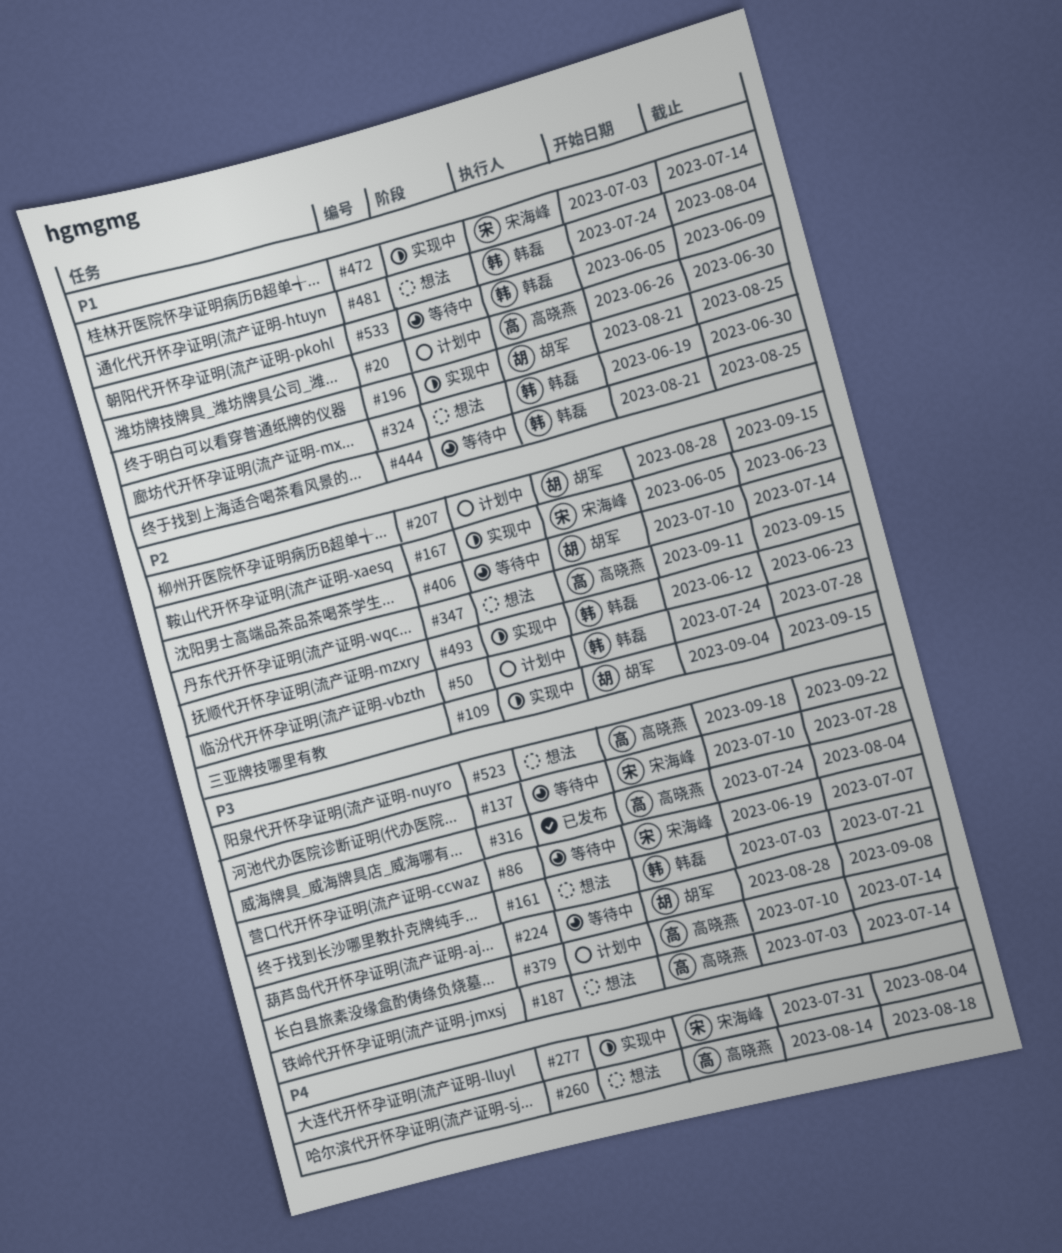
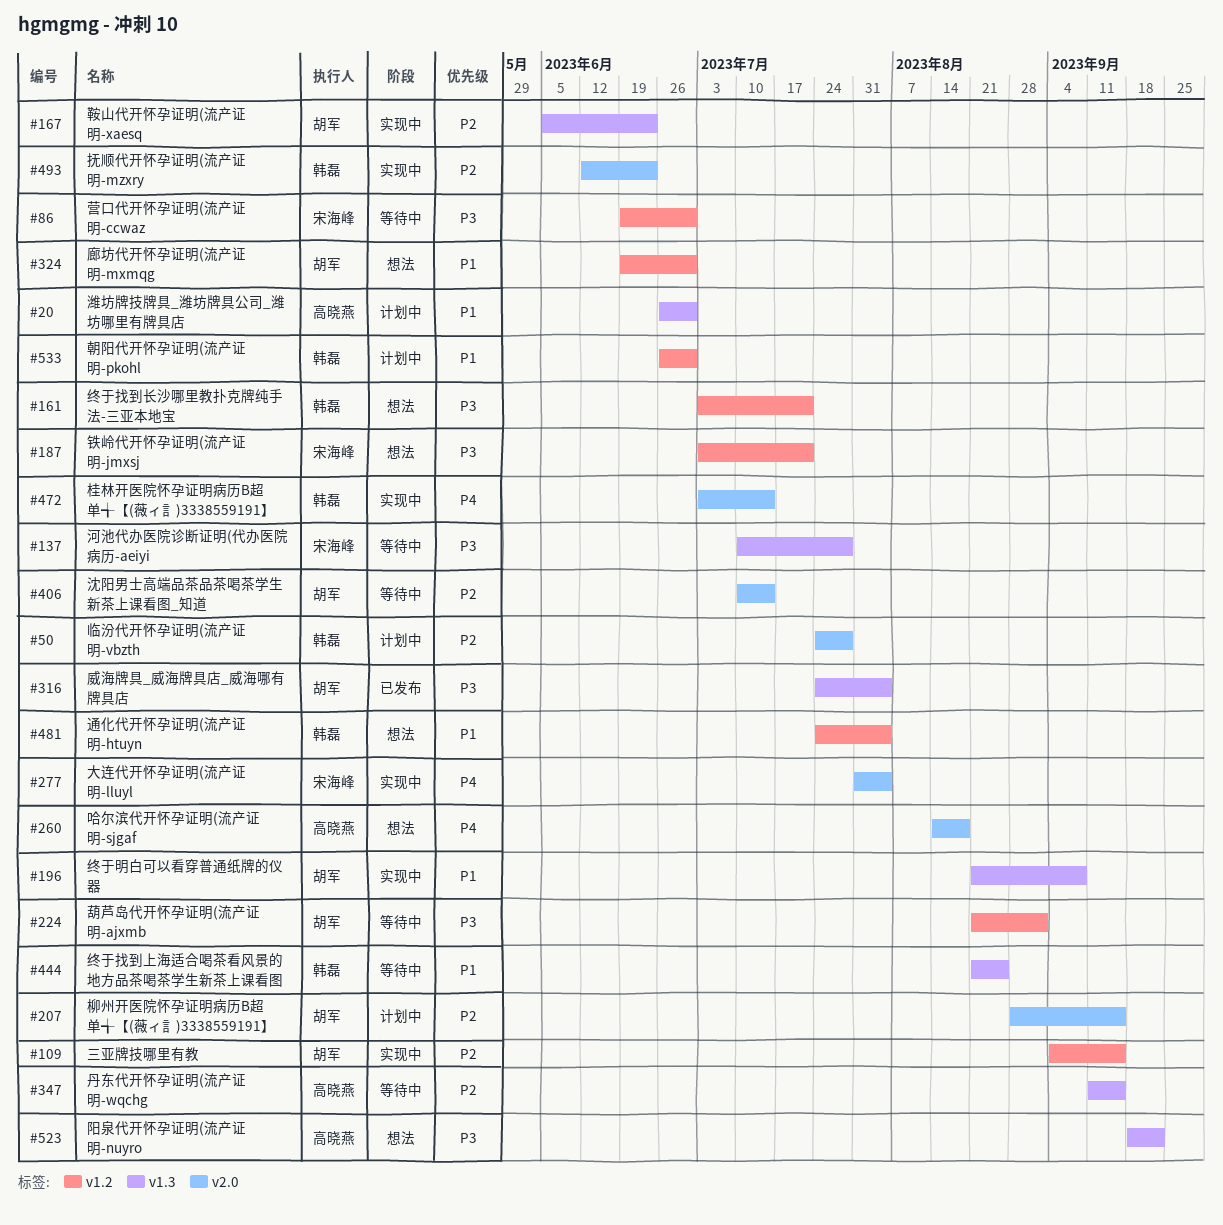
#86, due: Jul 7 -> Jun 30
#167, owner: 宋海峰 -> 胡军
#187, owner: 高晓燕 -> 宋海峰
#187, due: Jul 14 -> Jul 21
#196, due: Aug 25 -> Sep 8
#224, start: Aug 28 -> Aug 21
#224, due: Sep 8 -> Sep 1
#316, owner: 高晓燕 -> 胡军
#324, owner: 韩磊 -> 胡军
#347, status: 想法 -> 等待中
#379: present -> none
#472, owner: 宋海峰 -> 韩磊
#472, priority: P1 -> P4
#533, status: 等待中 -> 计划中
#533, start: Jun 5 -> Jun 26
#533, due: Jun 9 -> Jun 30

